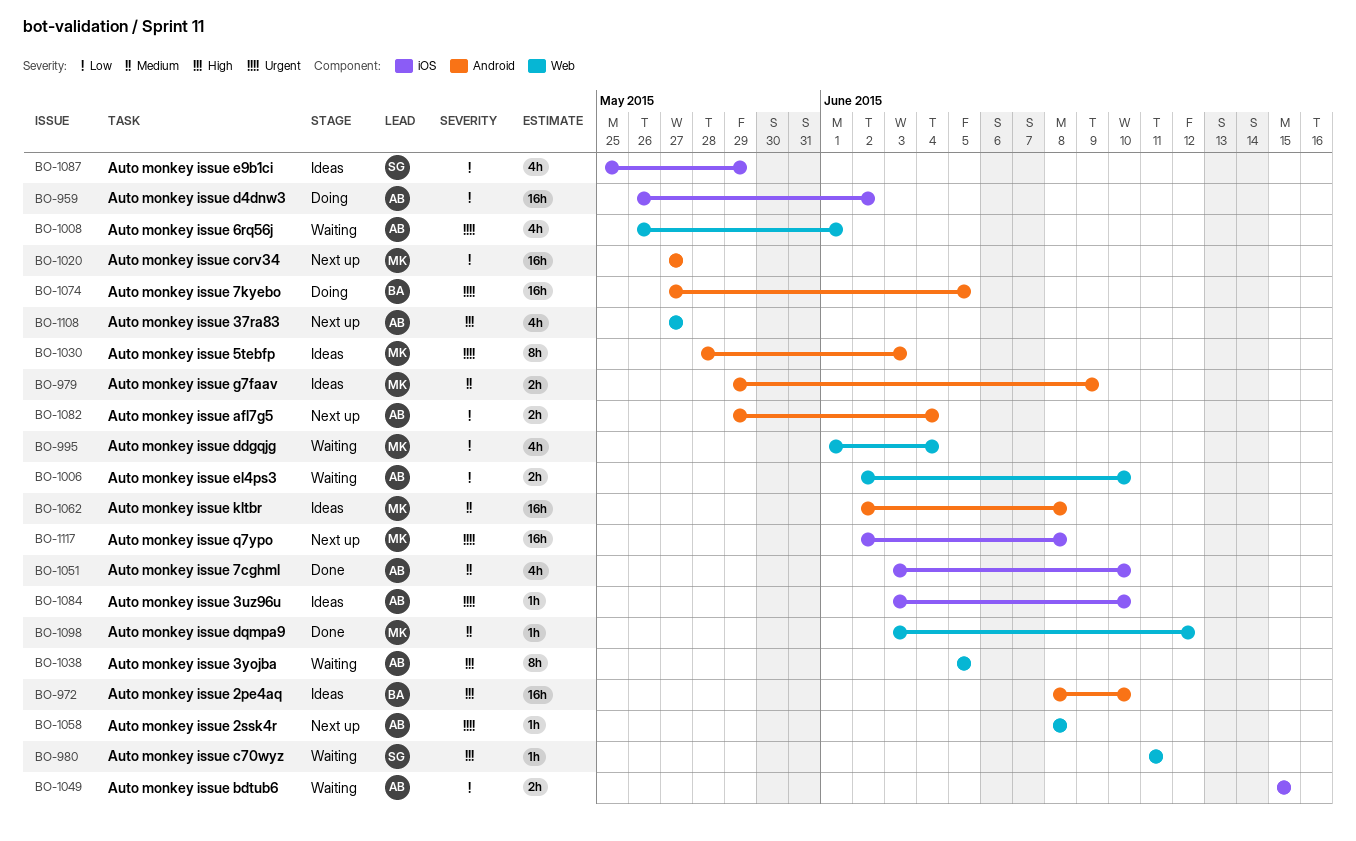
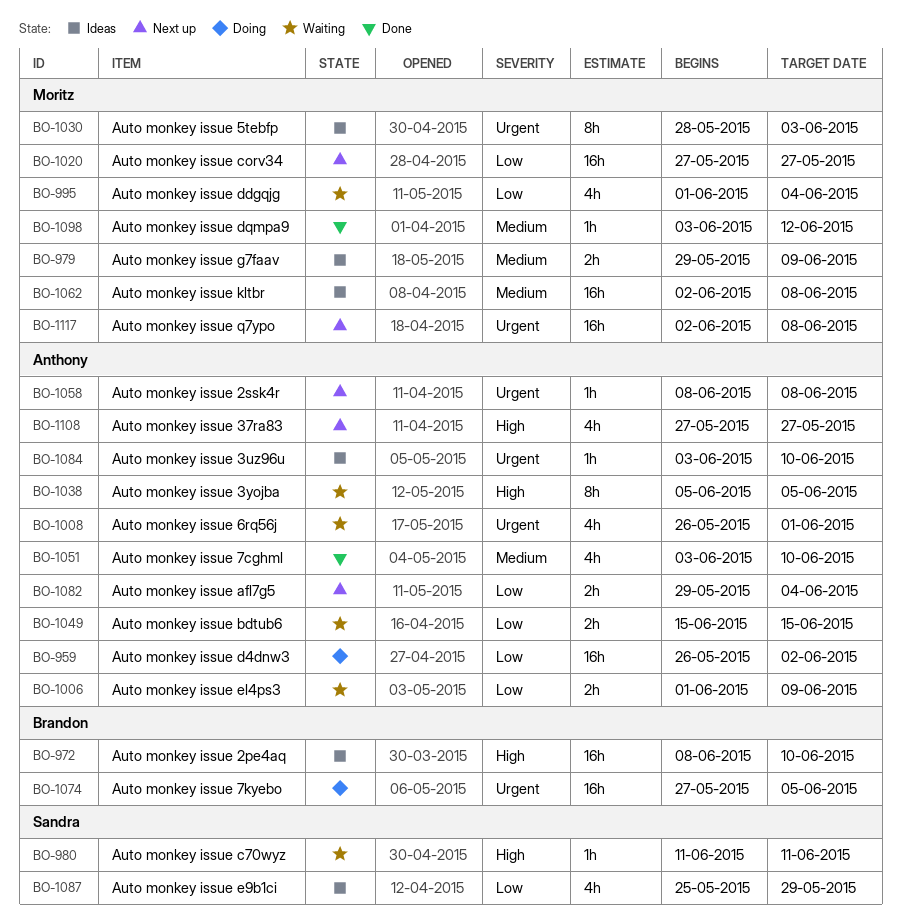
BO-1006, start: Jun 2 -> Jun 1
BO-1006, due: Jun 10 -> Jun 9

